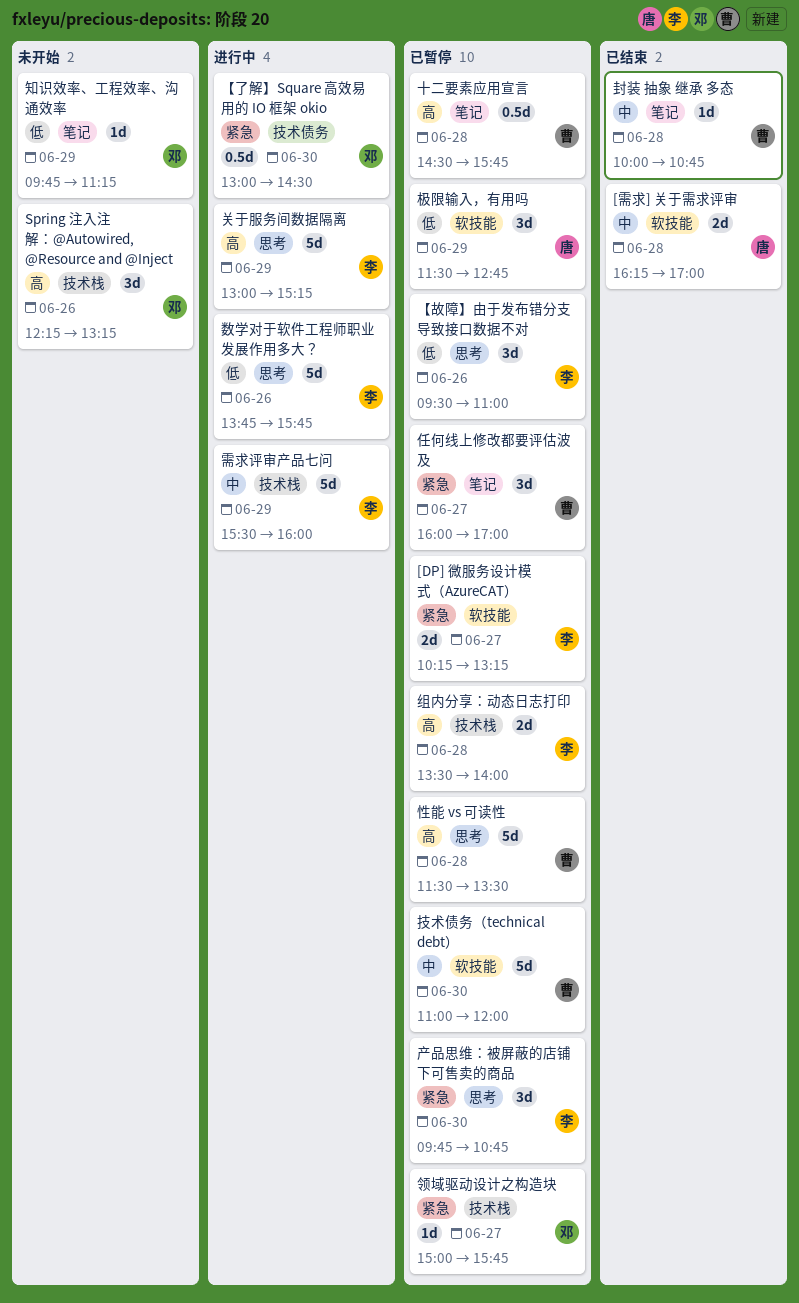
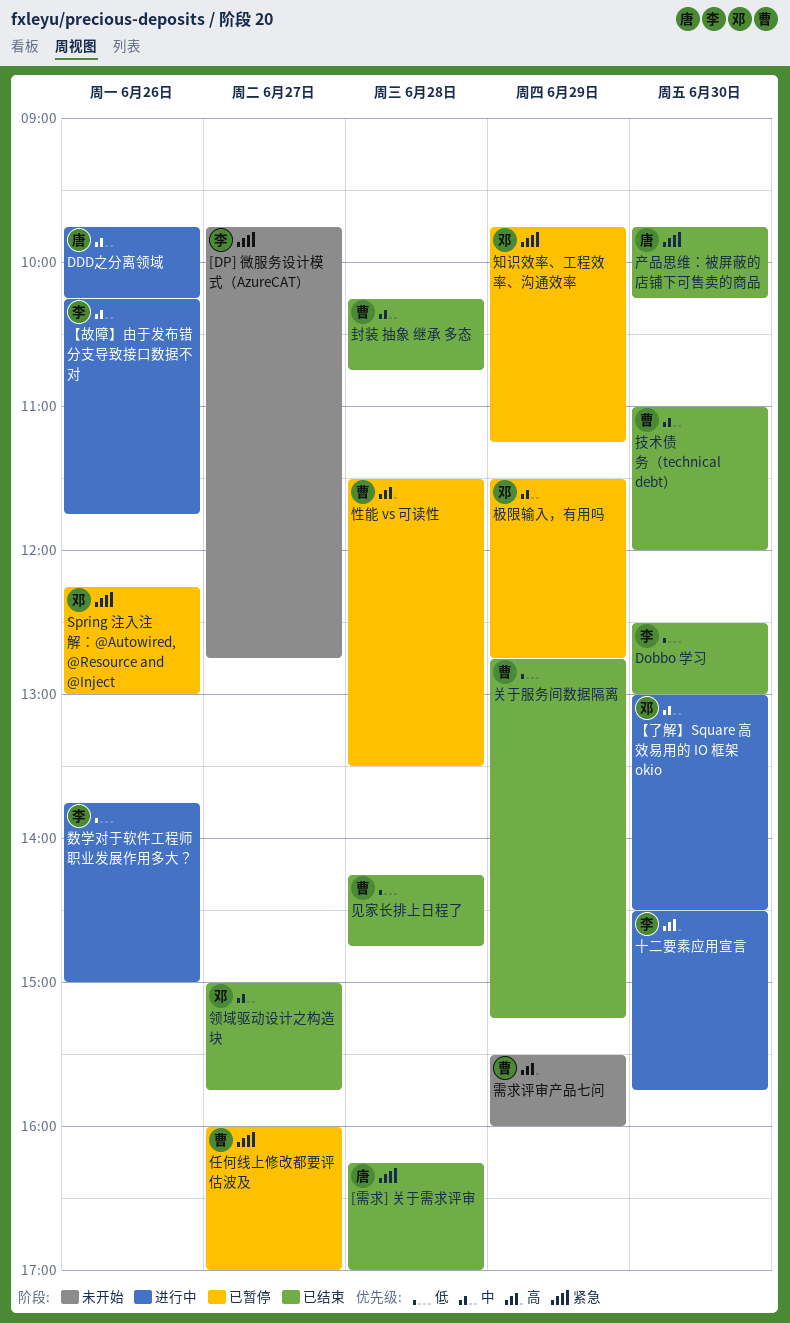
[DP] 微服务设计模式（AzureCAT）, status: 已暂停 -> 未开始
[DP] 微服务设计模式（AzureCAT）, begins: 10:15 -> 09:45
[DP] 微服务设计模式（AzureCAT）, ends: 13:15 -> 12:45
[需求] 关于需求评审, priority: 中 -> 紧急
DDD之分离领域: none -> present
Dobbo 学习: none -> present
Spring 注入注解：@Autowired, @Resource and @Inject, status: 未开始 -> 已暂停
Spring 注入注解：@Autowired, @Resource and @Inject, priority: 高 -> 紧急
Spring 注入注解：@Autowired, @Resource and @Inject, ends: 13:15 -> 13:00
【了解】Square 高效易用的 IO 框架 okio, priority: 紧急 -> 中
【故障】由于发布错分支导致接口数据不对, status: 已暂停 -> 进行中
【故障】由于发布错分支导致接口数据不对, priority: 低 -> 中
【故障】由于发布错分支导致接口数据不对, begins: 09:30 -> 10:15
【故障】由于发布错分支导致接口数据不对, ends: 11:00 -> 11:45
产品思维：被屏蔽的店铺下可售卖的商品, status: 已暂停 -> 已结束
产品思维：被屏蔽的店铺下可售卖的商品, owner: 李 -> 唐
产品思维：被屏蔽的店铺下可售卖的商品, ends: 10:45 -> 10:15
关于服务间数据隔离, status: 进行中 -> 已结束
关于服务间数据隔离, owner: 李 -> 曹
关于服务间数据隔离, priority: 高 -> 低
关于服务间数据隔离, begins: 13:00 -> 12:45
十二要素应用宣言, status: 已暂停 -> 进行中
十二要素应用宣言, owner: 曹 -> 李
十二要素应用宣言, day: Jun 28 -> Jun 30
封装 抽象 继承 多态, begins: 10:00 -> 10:15
技术债务（technical debt）, status: 已暂停 -> 已结束
数学对于软件工程师职业发展作用多大？, ends: 15:45 -> 15:00
极限输入，有用吗, owner: 唐 -> 邓
极限输入，有用吗, priority: 低 -> 中
知识效率、工程效率、沟通效率, status: 未开始 -> 已暂停
知识效率、工程效率、沟通效率, priority: 低 -> 紧急
组内分享：动态日志打印: present -> none
见家长排上日程了: none -> present
需求评审产品七问, status: 进行中 -> 未开始
需求评审产品七问, owner: 李 -> 曹
需求评审产品七问, priority: 中 -> 高
领域驱动设计之构造块, status: 已暂停 -> 已结束
领域驱动设计之构造块, priority: 紧急 -> 中

